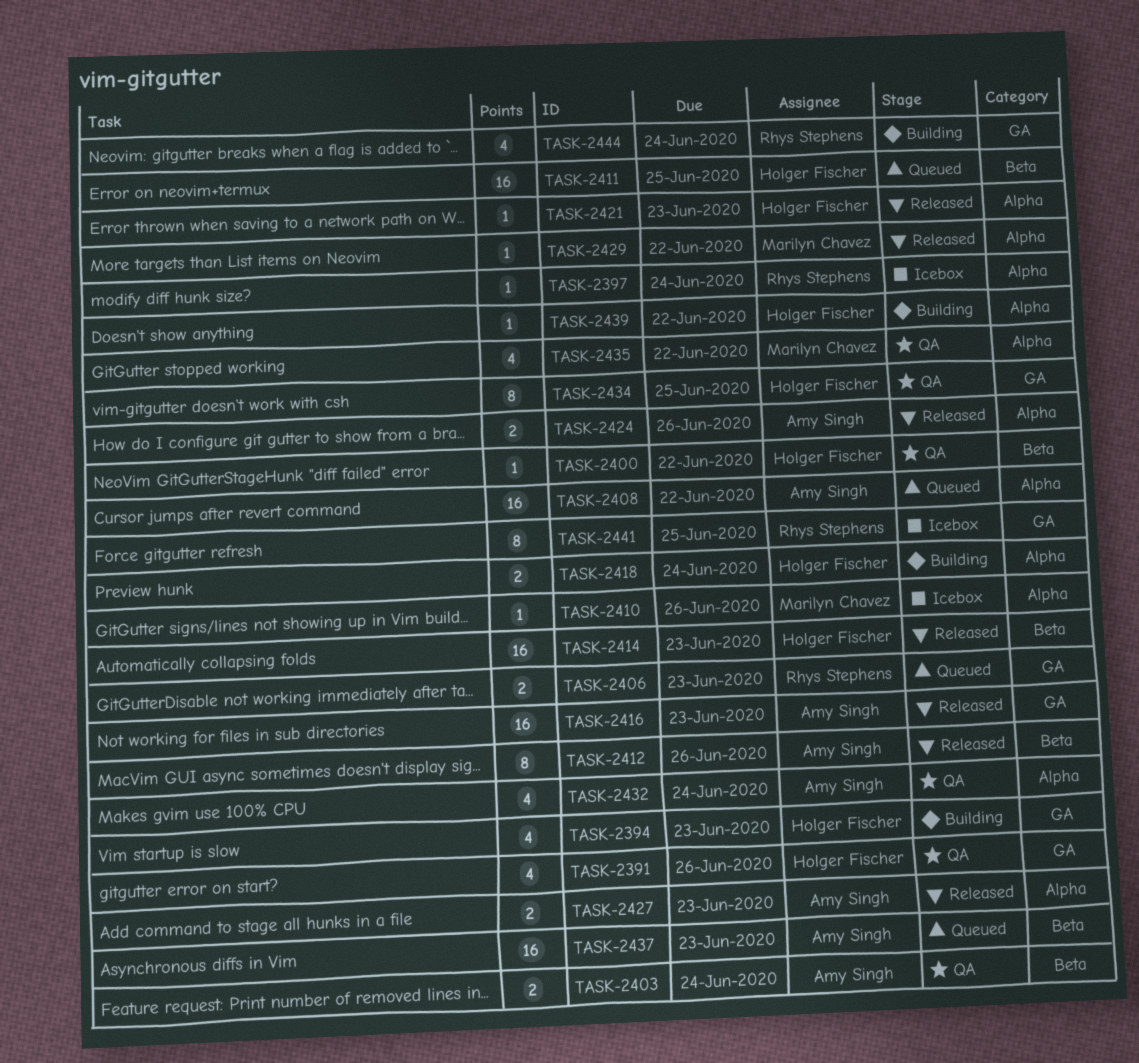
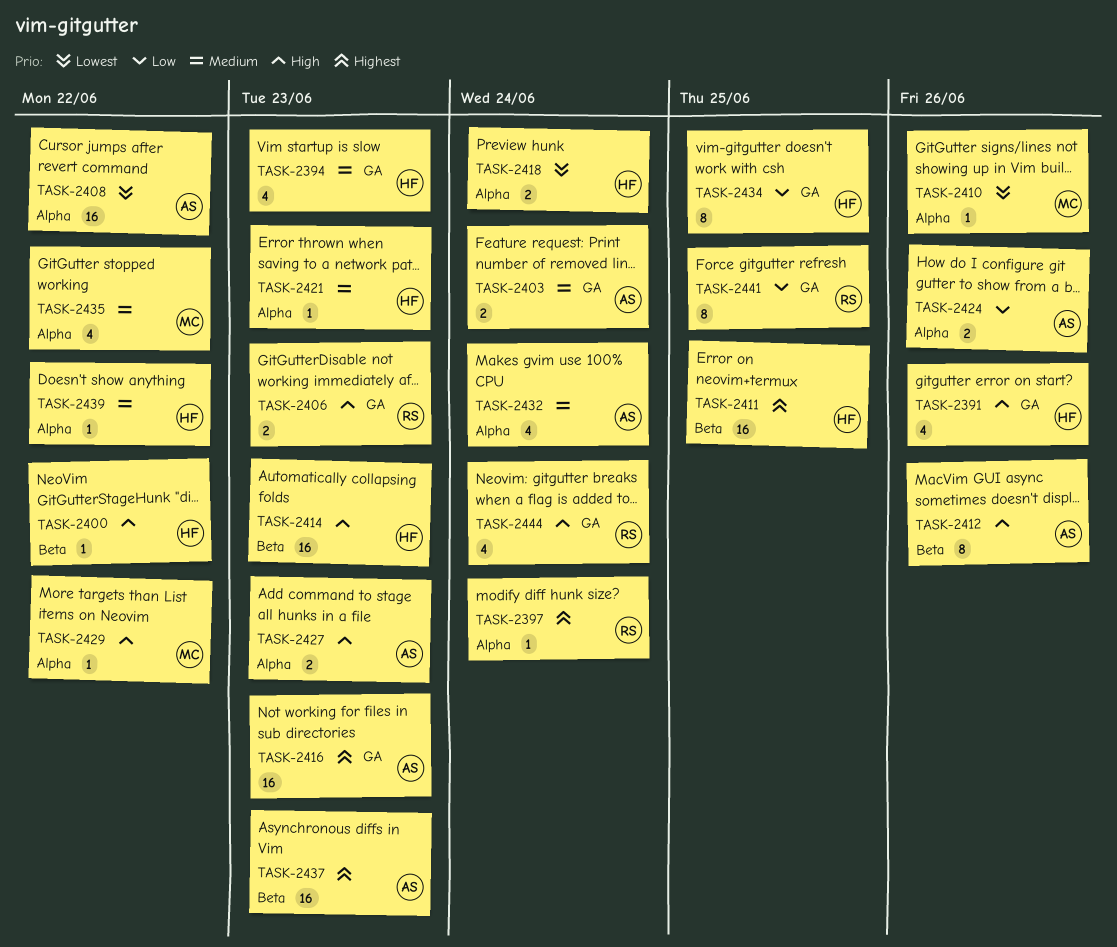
TASK-2403, label: Beta -> GA

